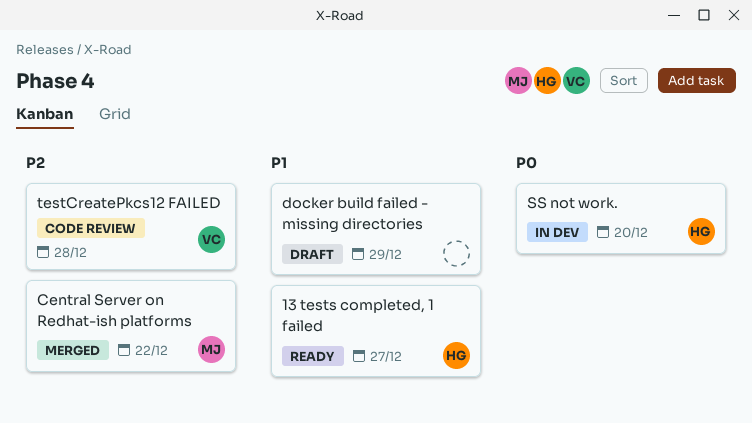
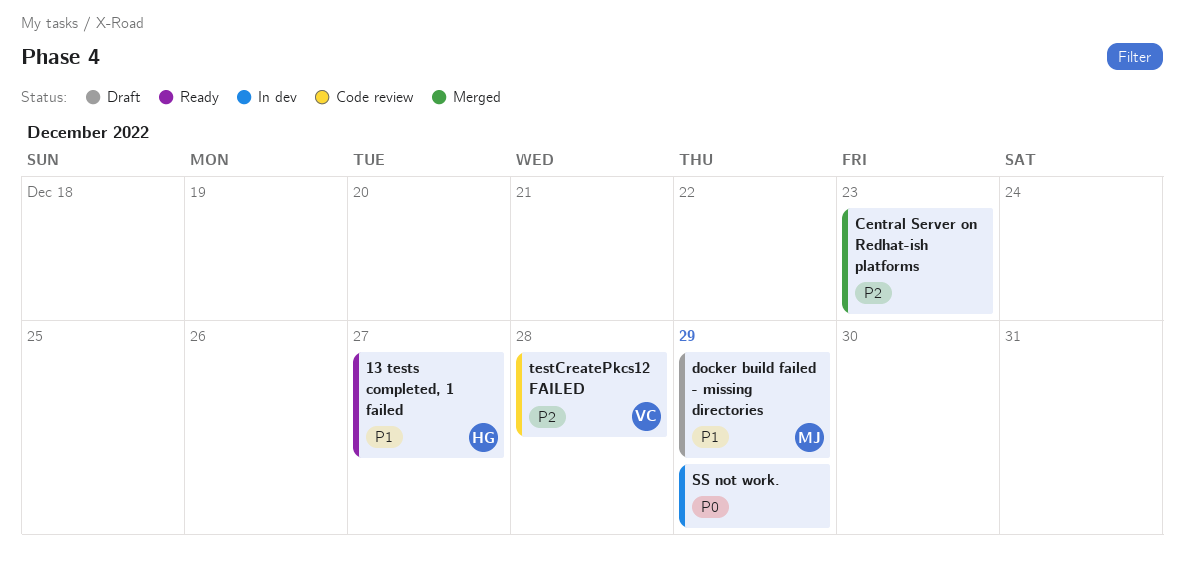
Central Server on Redhat-ish platforms, owner: MJ -> none
Central Server on Redhat-ish platforms, due: Dec 22 -> Dec 23
docker build failed - missing directories, owner: none -> MJ
SS not work., owner: HG -> none
SS not work., due: Dec 20 -> Dec 29

